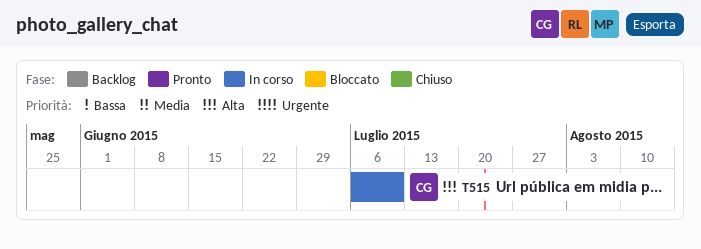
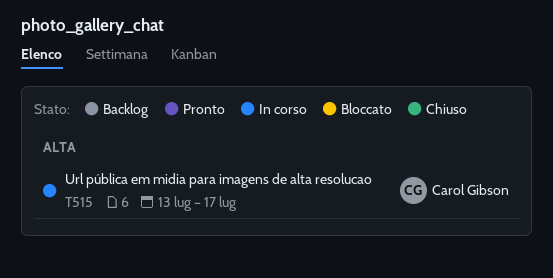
T515, start: Jul 6 -> Jul 13
T515, due: Jul 10 -> Jul 17

